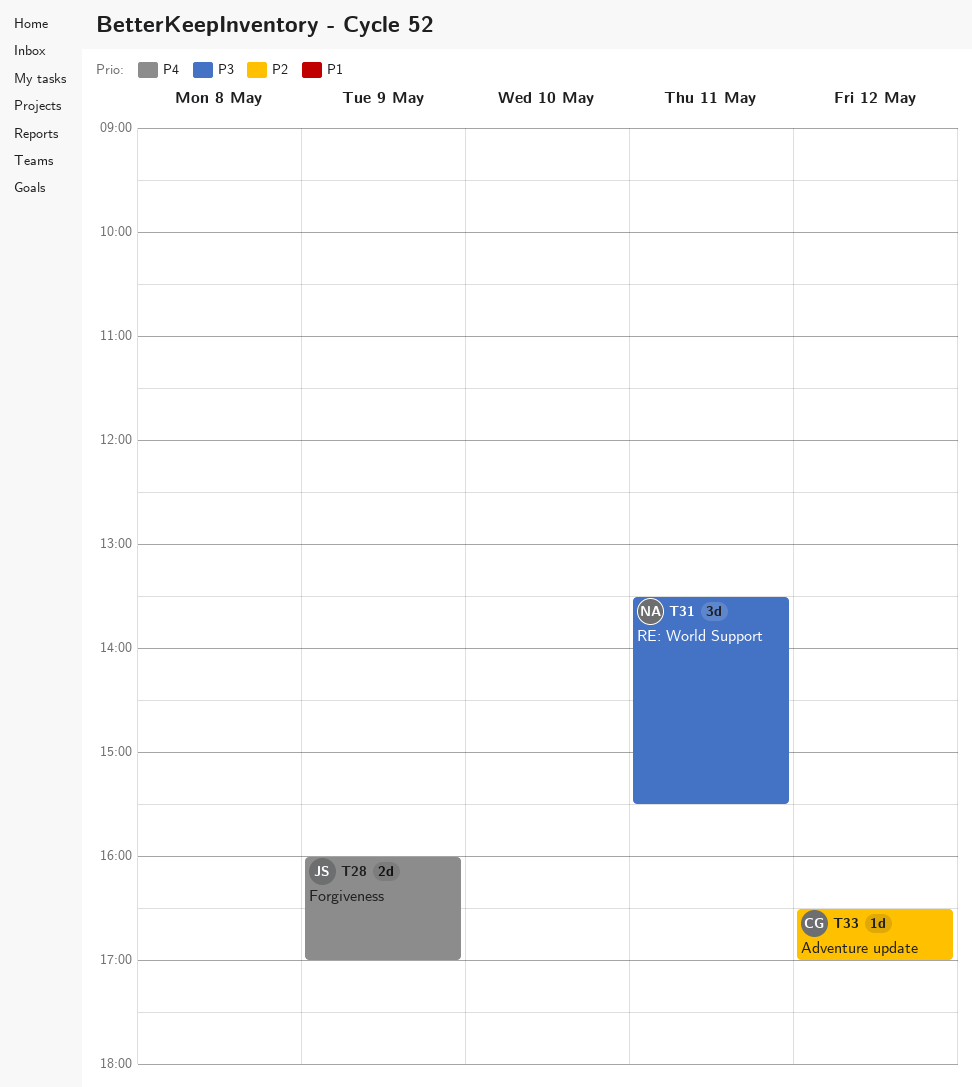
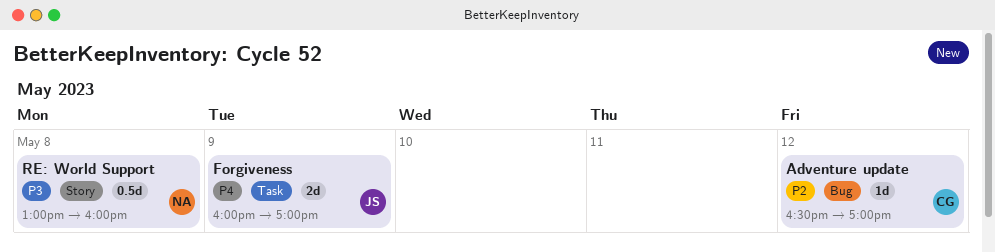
RE: World Support, estimate: 3d -> 0.5d
RE: World Support, day: May 11 -> May 8
RE: World Support, begins: 13:30 -> 13:00
RE: World Support, ends: 15:30 -> 16:00

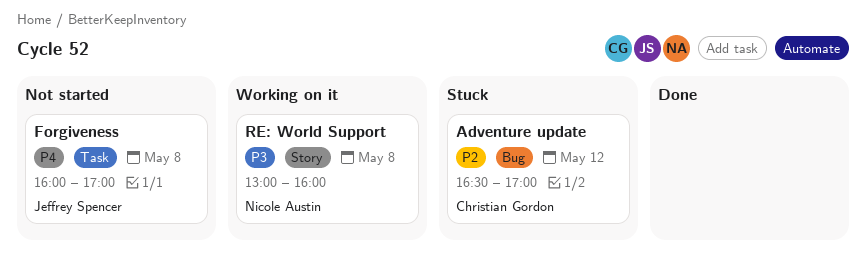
Forgiveness, day: May 9 -> May 8

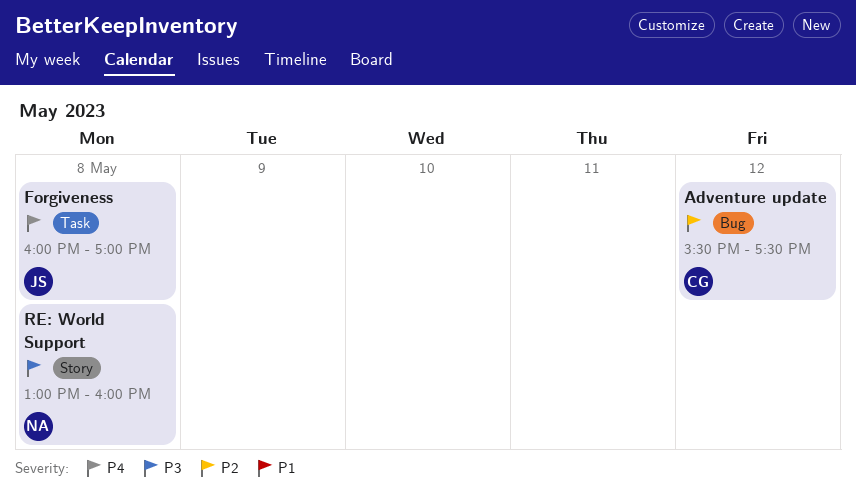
Adventure update, begins: 16:30 -> 15:30
Adventure update, ends: 17:00 -> 17:30

